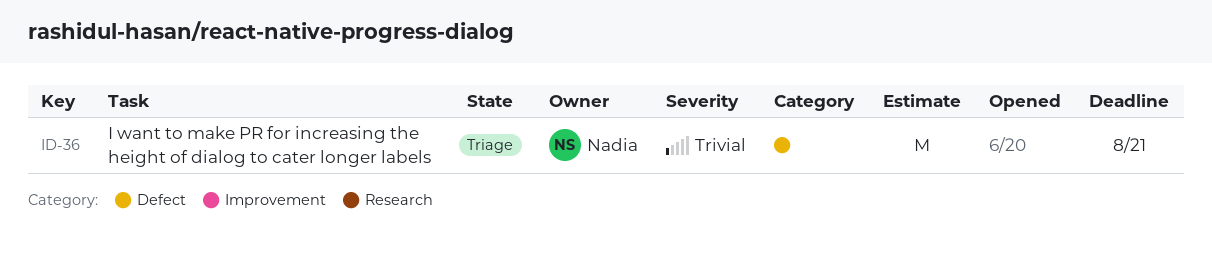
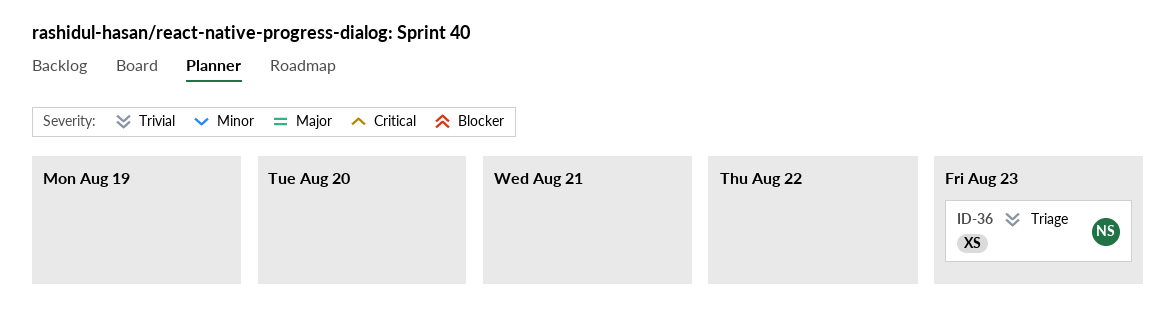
ID-36, estimate: M -> XS
ID-36, due: Aug 21 -> Aug 23

